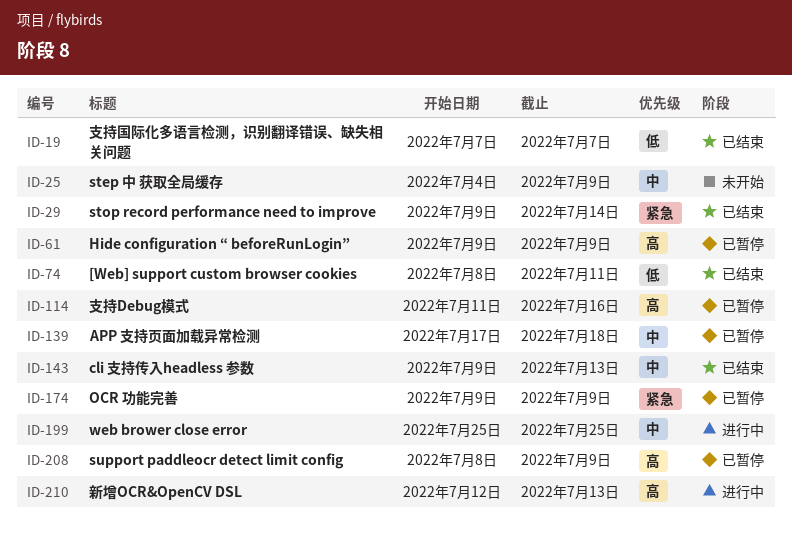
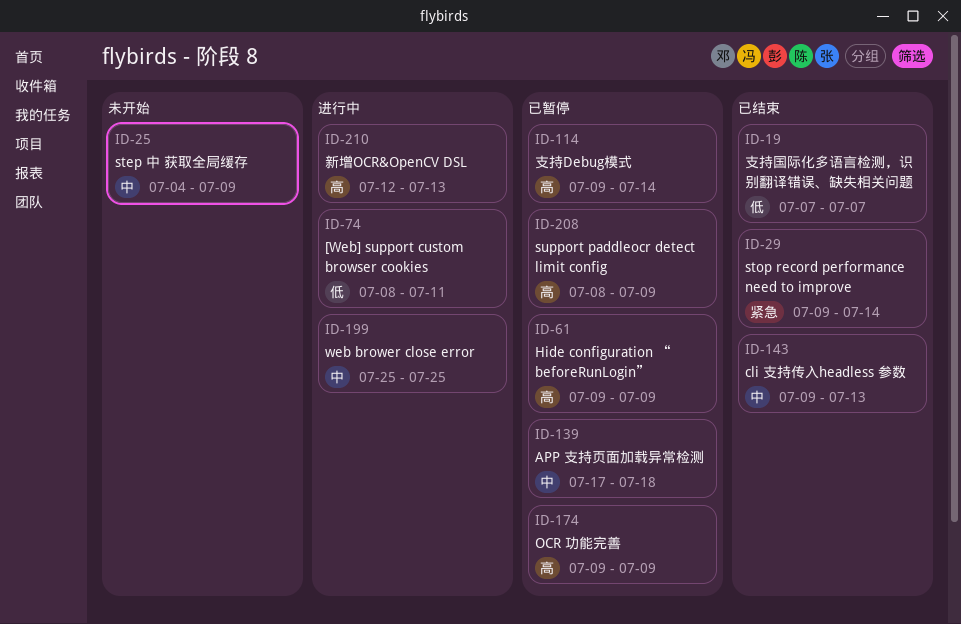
ID-74, status: 已结束 -> 进行中
ID-114, start: Jul 11 -> Jul 9
ID-114, due: Jul 16 -> Jul 14
ID-174, priority: 紧急 -> 高

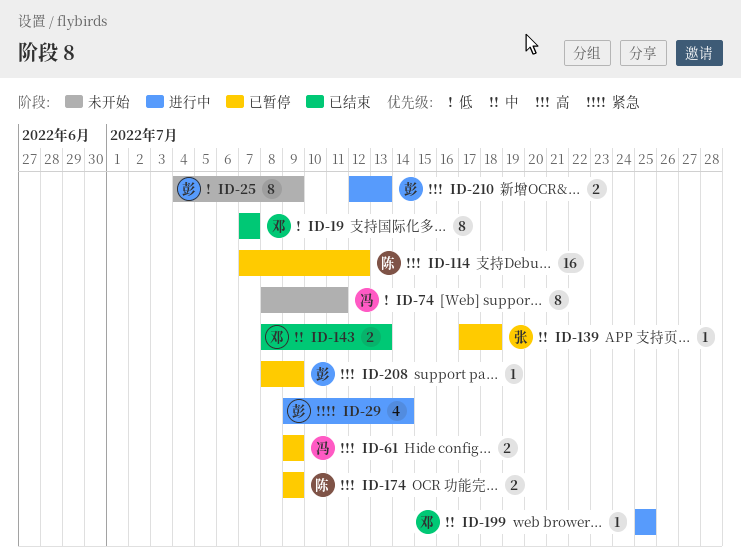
ID-25, priority: 中 -> 低
ID-29, status: 已结束 -> 进行中
ID-74, status: 进行中 -> 未开始
ID-114, start: Jul 9 -> Jul 7
ID-114, due: Jul 14 -> Jul 12
ID-143, start: Jul 9 -> Jul 8

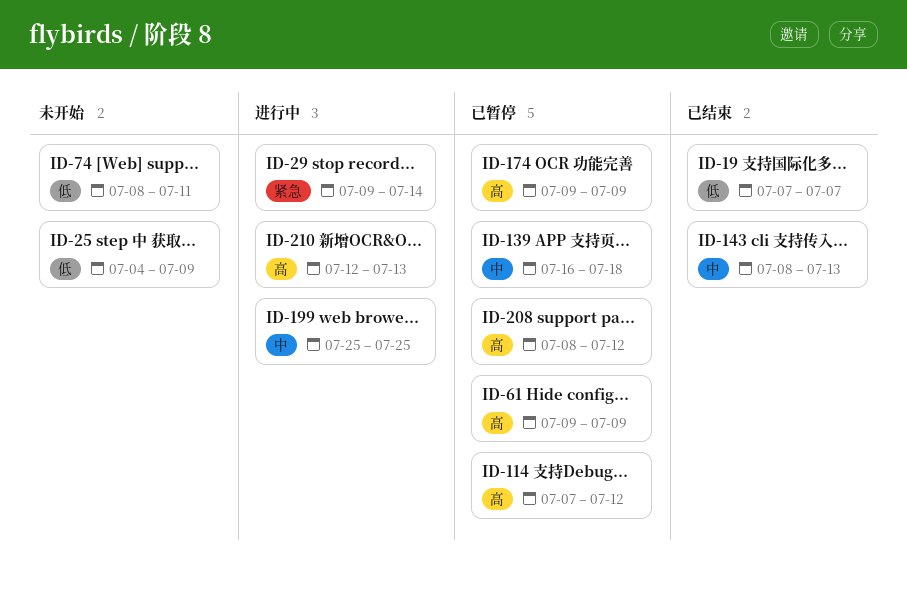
ID-139, start: Jul 17 -> Jul 16
ID-208, due: Jul 9 -> Jul 12

